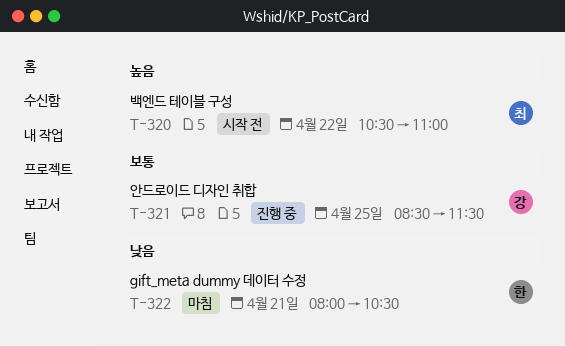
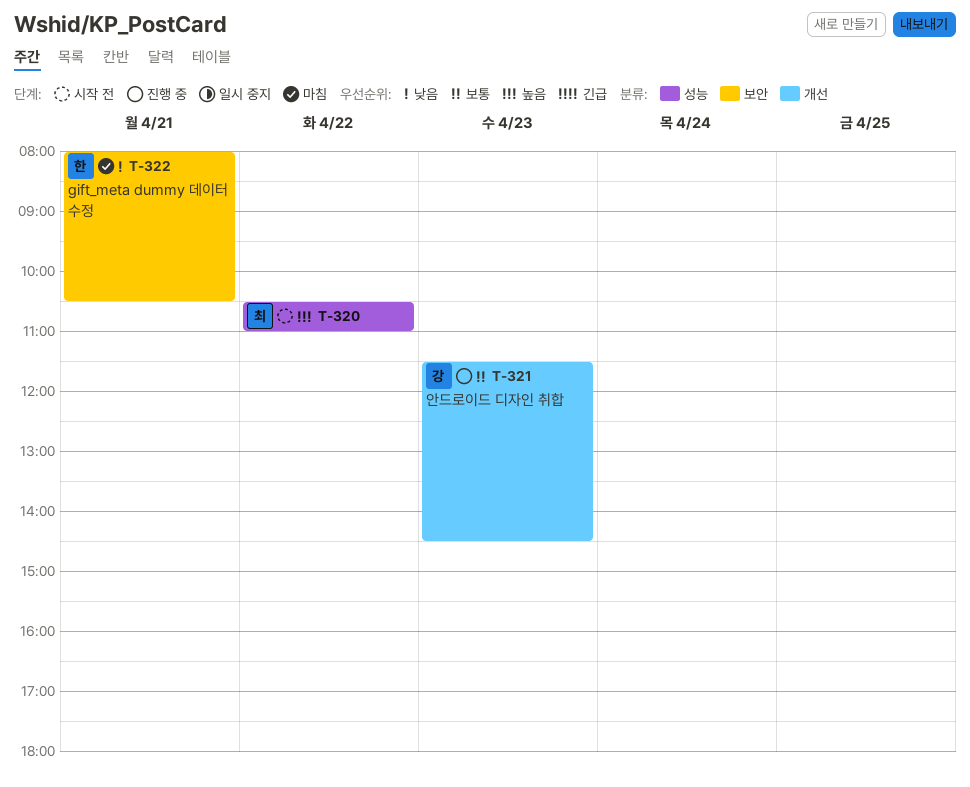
T-321, day: Apr 25 -> Apr 23
T-321, begins: 08:30 -> 11:30
T-321, ends: 11:30 -> 14:30

